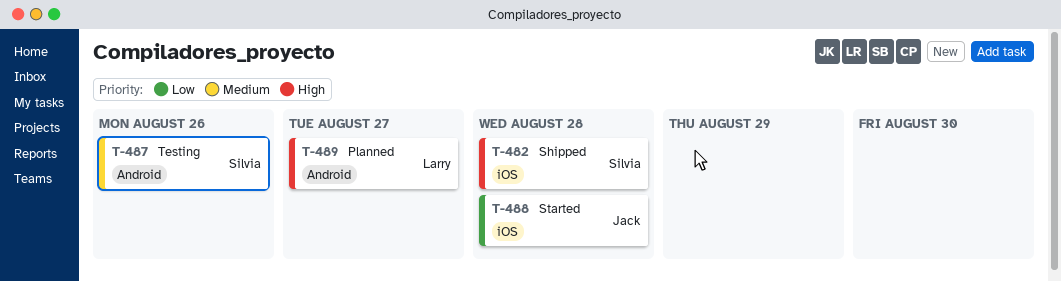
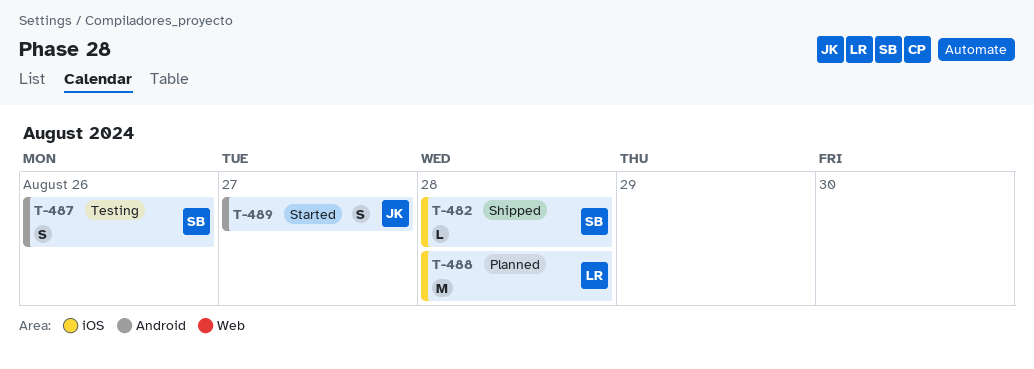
T-488, status: Started -> Planned
T-488, owner: Jack -> Larry
T-489, status: Planned -> Started
T-489, owner: Larry -> Jack

